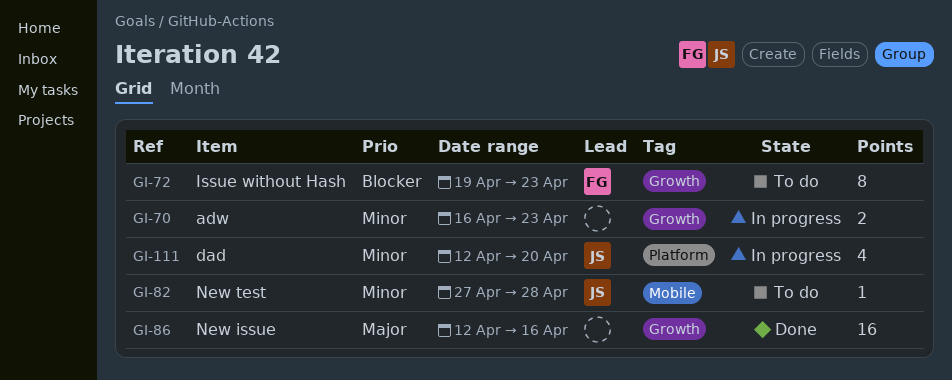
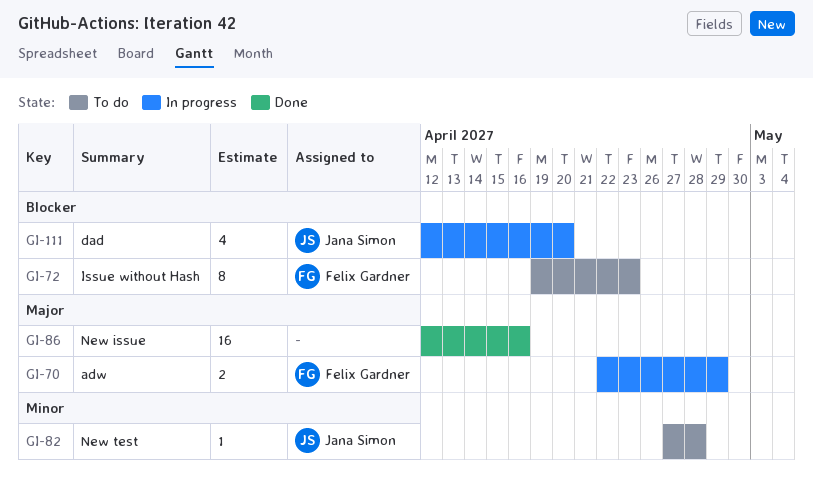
GI-70, owner: none -> Felix Gardner
GI-70, priority: Minor -> Major
GI-70, start: Apr 16 -> Apr 22
GI-70, due: Apr 23 -> Apr 29
GI-111, priority: Minor -> Blocker

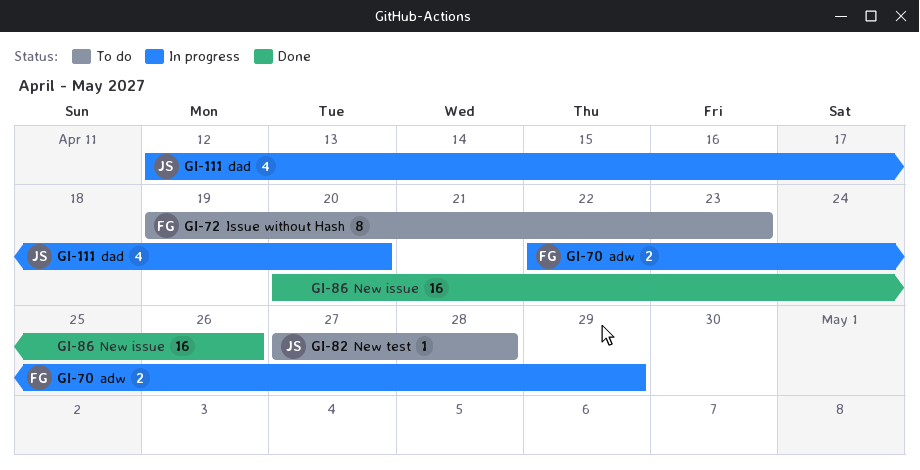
GI-86, start: Apr 12 -> Apr 20
GI-86, due: Apr 16 -> Apr 26

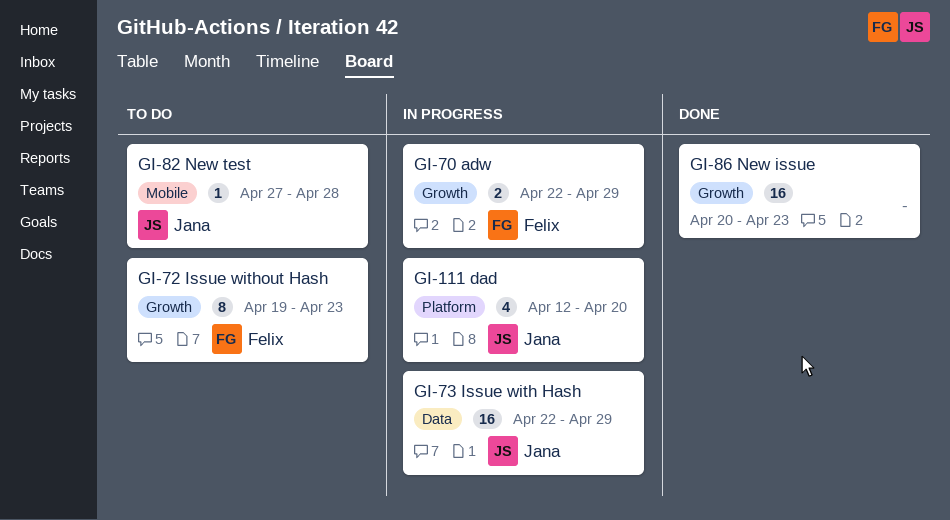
GI-73: none -> present
GI-86, due: Apr 26 -> Apr 23

